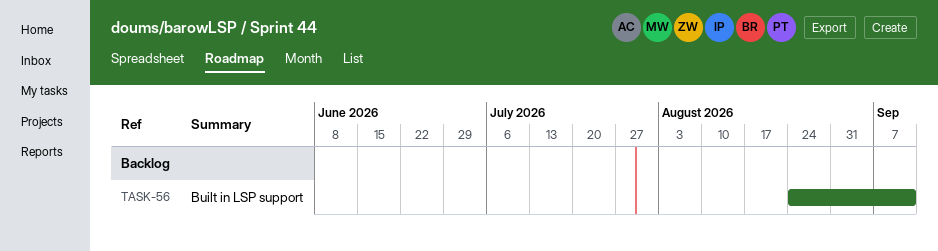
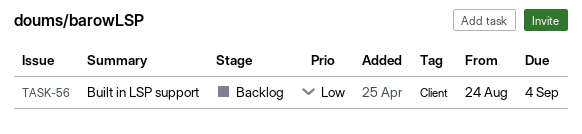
TASK-56, due: Sep 11 -> Sep 4

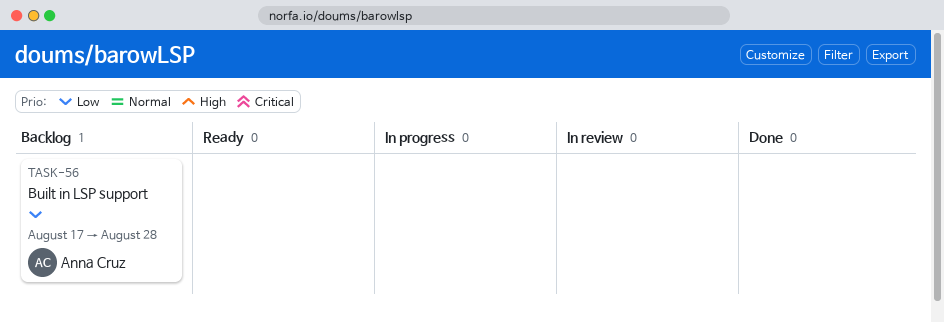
TASK-56, start: Aug 24 -> Aug 17
TASK-56, due: Sep 4 -> Aug 28

